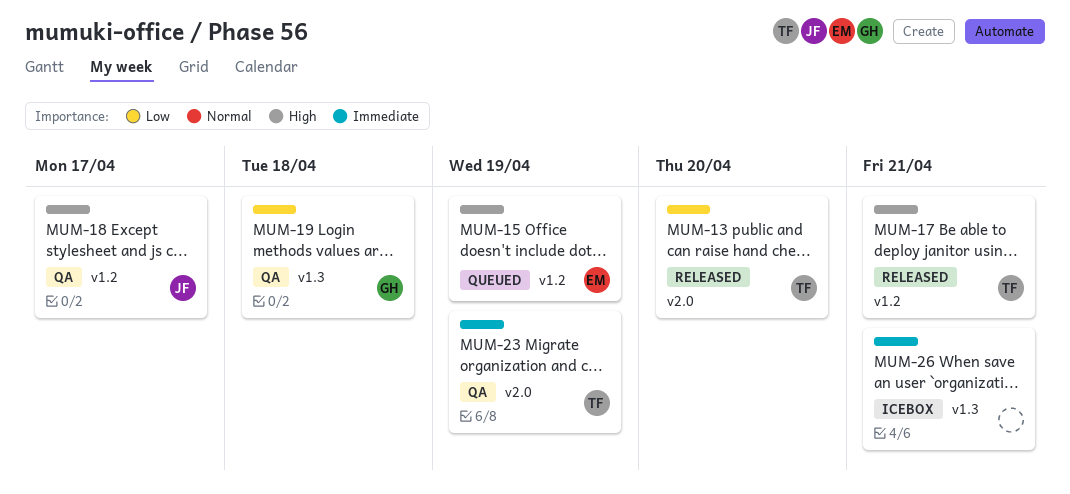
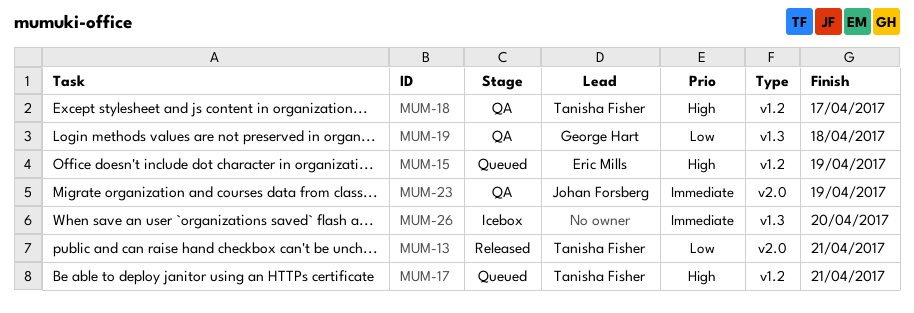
MUM-13, due: Apr 20 -> Apr 21
MUM-17, status: Released -> Queued
MUM-18, owner: Johan Forsberg -> Tanisha Fisher
MUM-23, owner: Tanisha Fisher -> Johan Forsberg
MUM-26, due: Apr 21 -> Apr 20

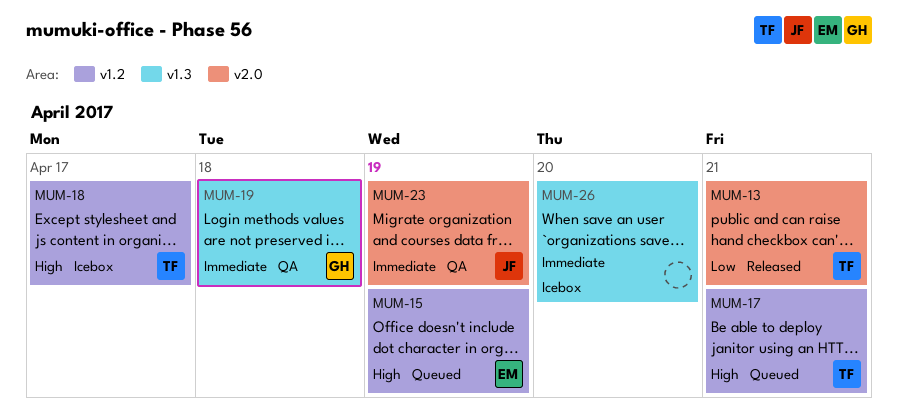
MUM-18, status: QA -> Icebox
MUM-19, priority: Low -> Immediate

